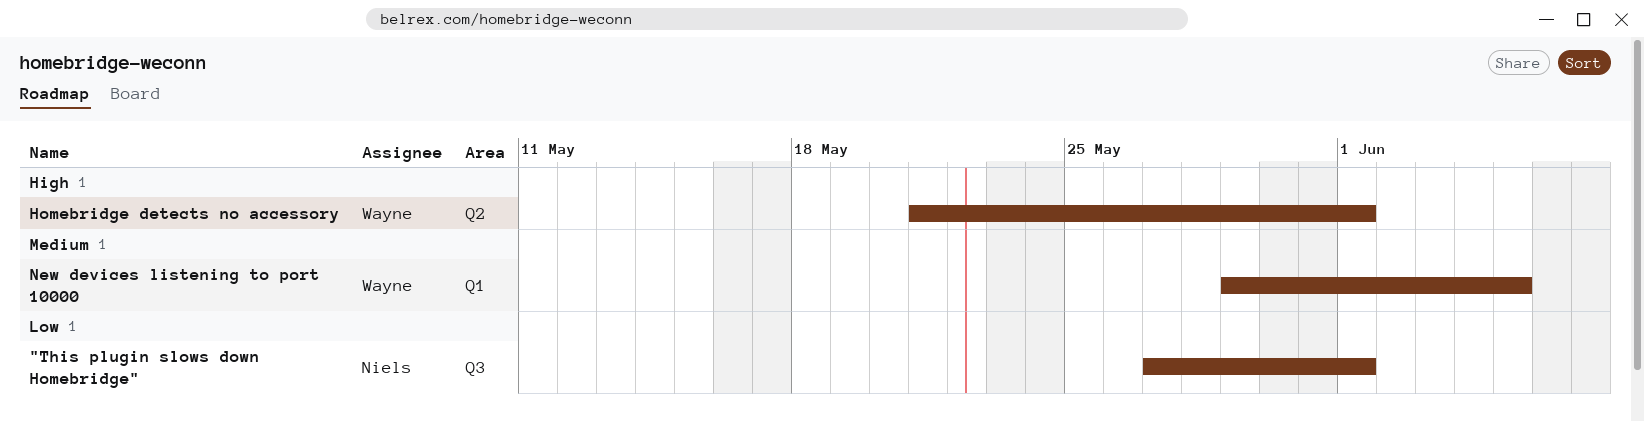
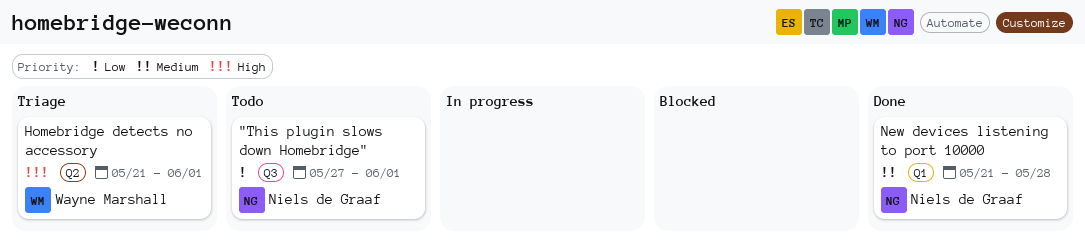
New devices listening to port 10000, owner: Wayne Marshall -> Niels de Graaf
New devices listening to port 10000, start: May 29 -> May 21
New devices listening to port 10000, due: Jun 5 -> May 28

